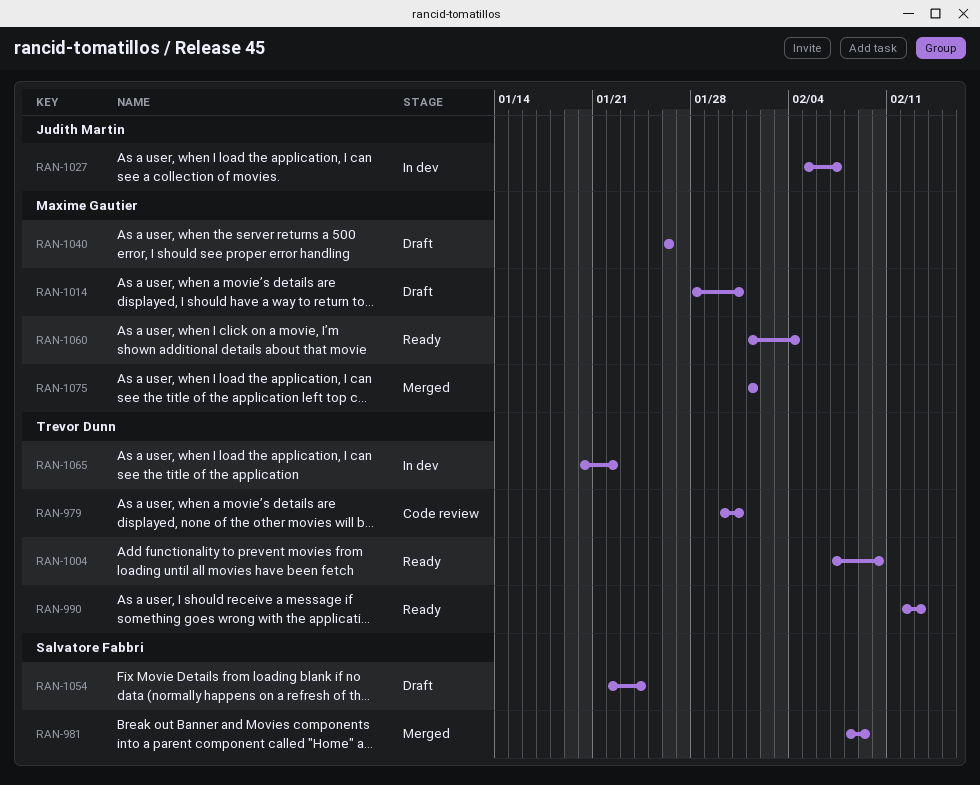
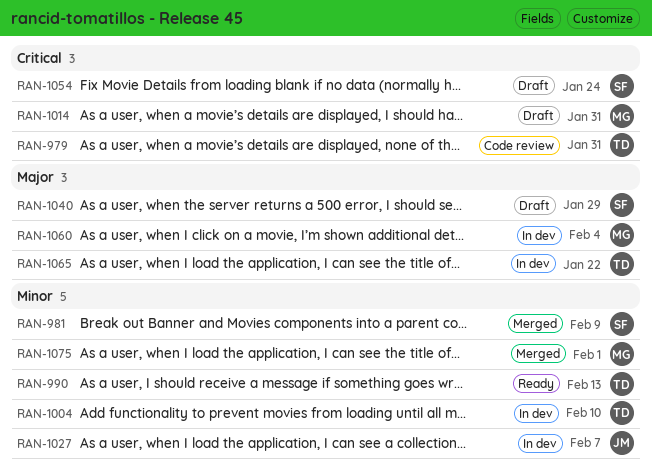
RAN-1004, status: Ready -> In dev
RAN-1040, owner: Maxime Gautier -> Salvatore Fabbri
RAN-1040, due: Jan 26 -> Jan 29
RAN-1060, status: Ready -> In dev

